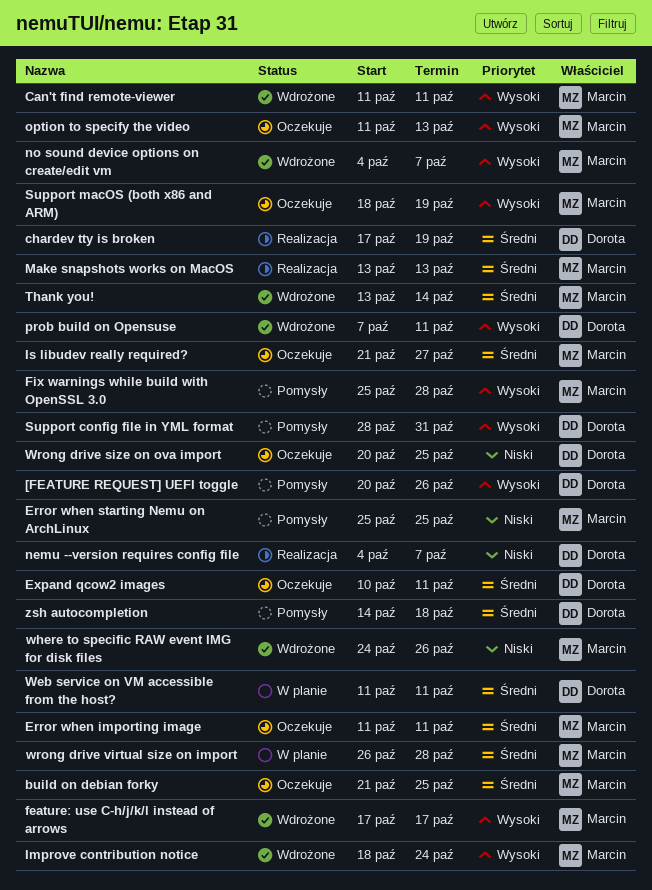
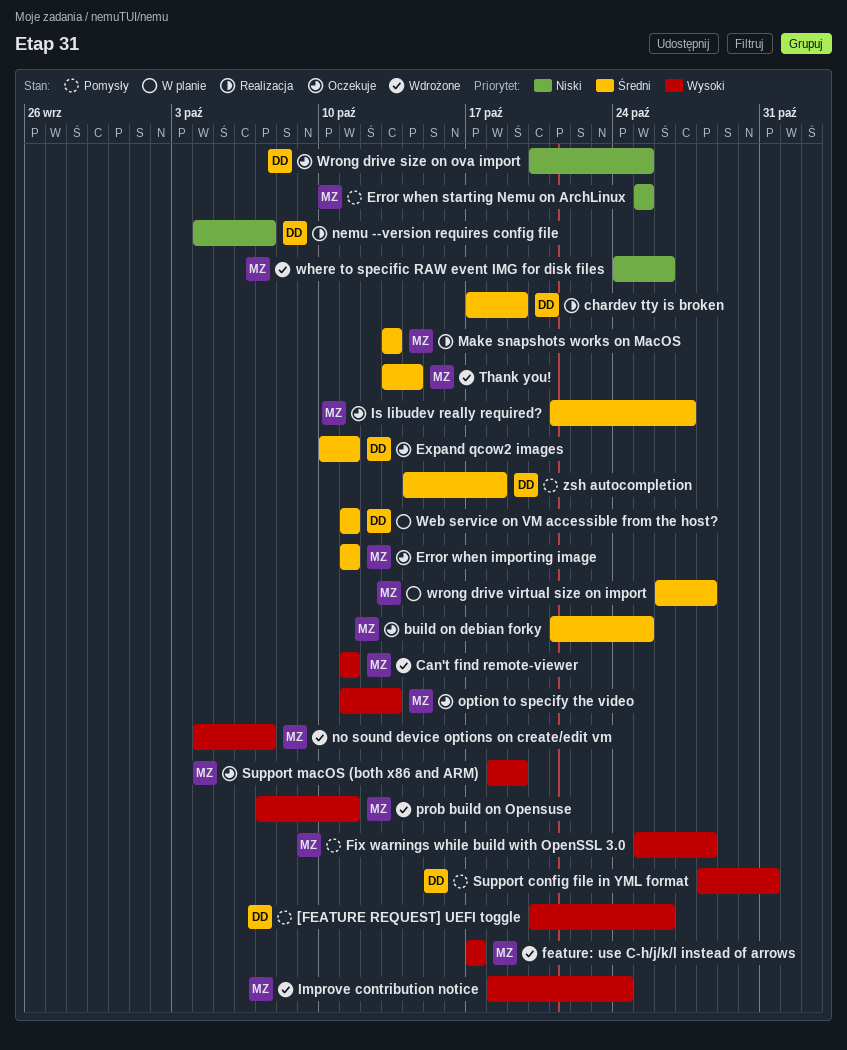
prob build on Opensuse, owner: Dorota -> Marcin

